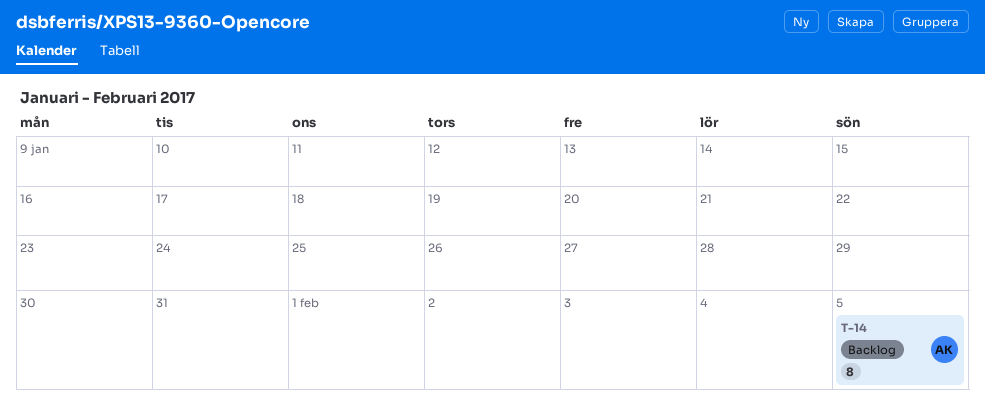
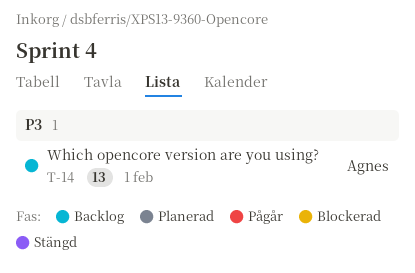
T-14, estimate: 8 -> 13
T-14, due: Feb 5 -> Feb 1

